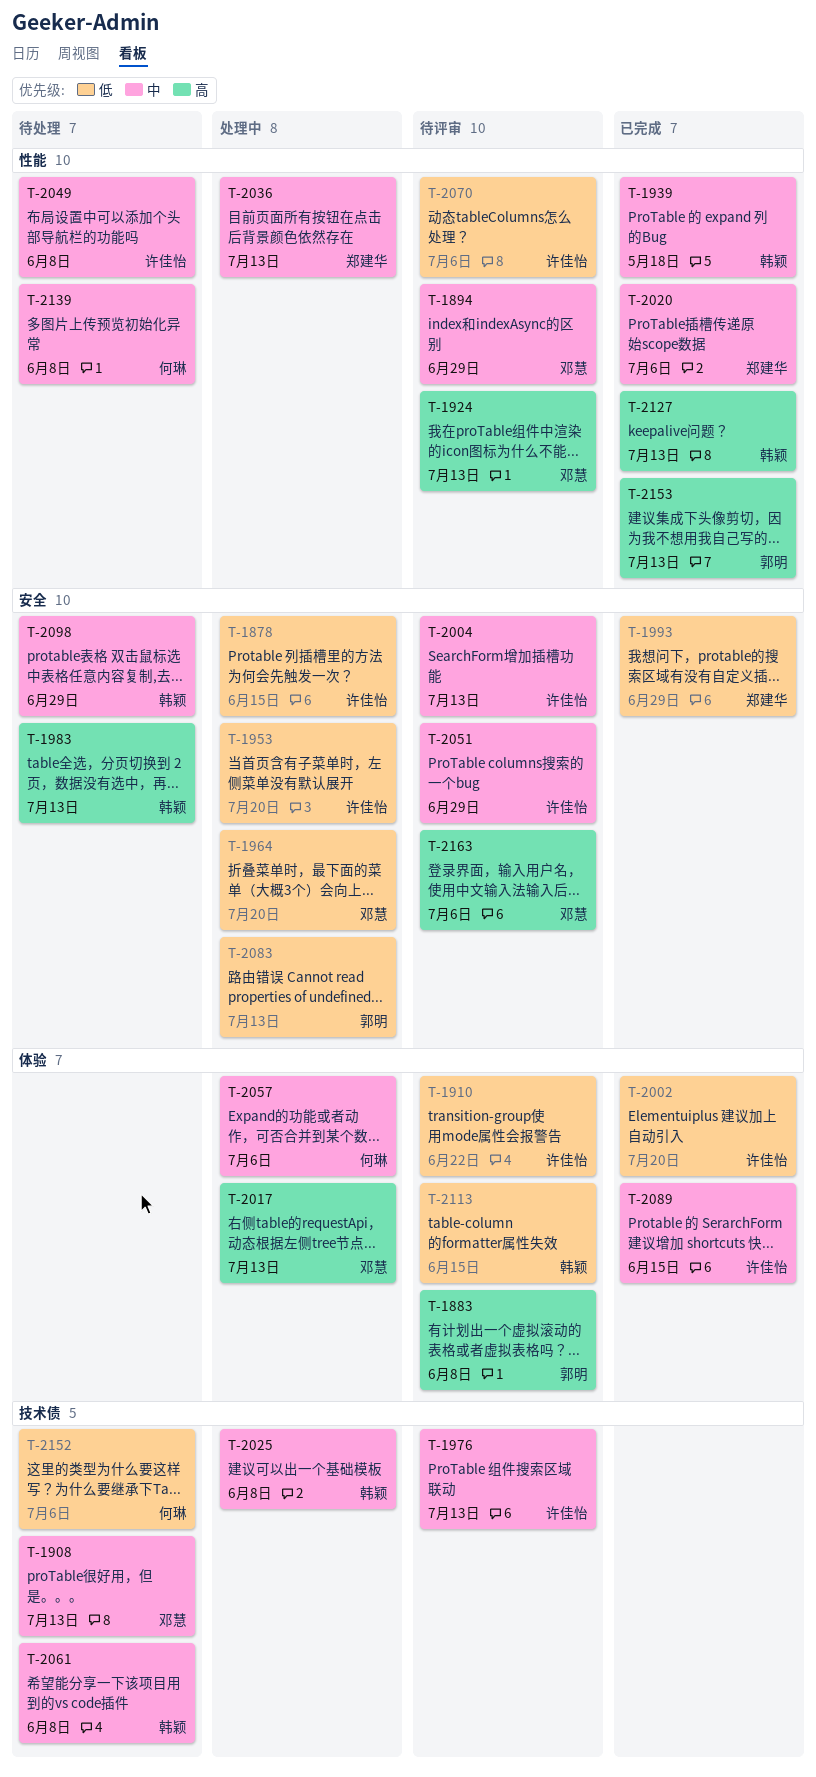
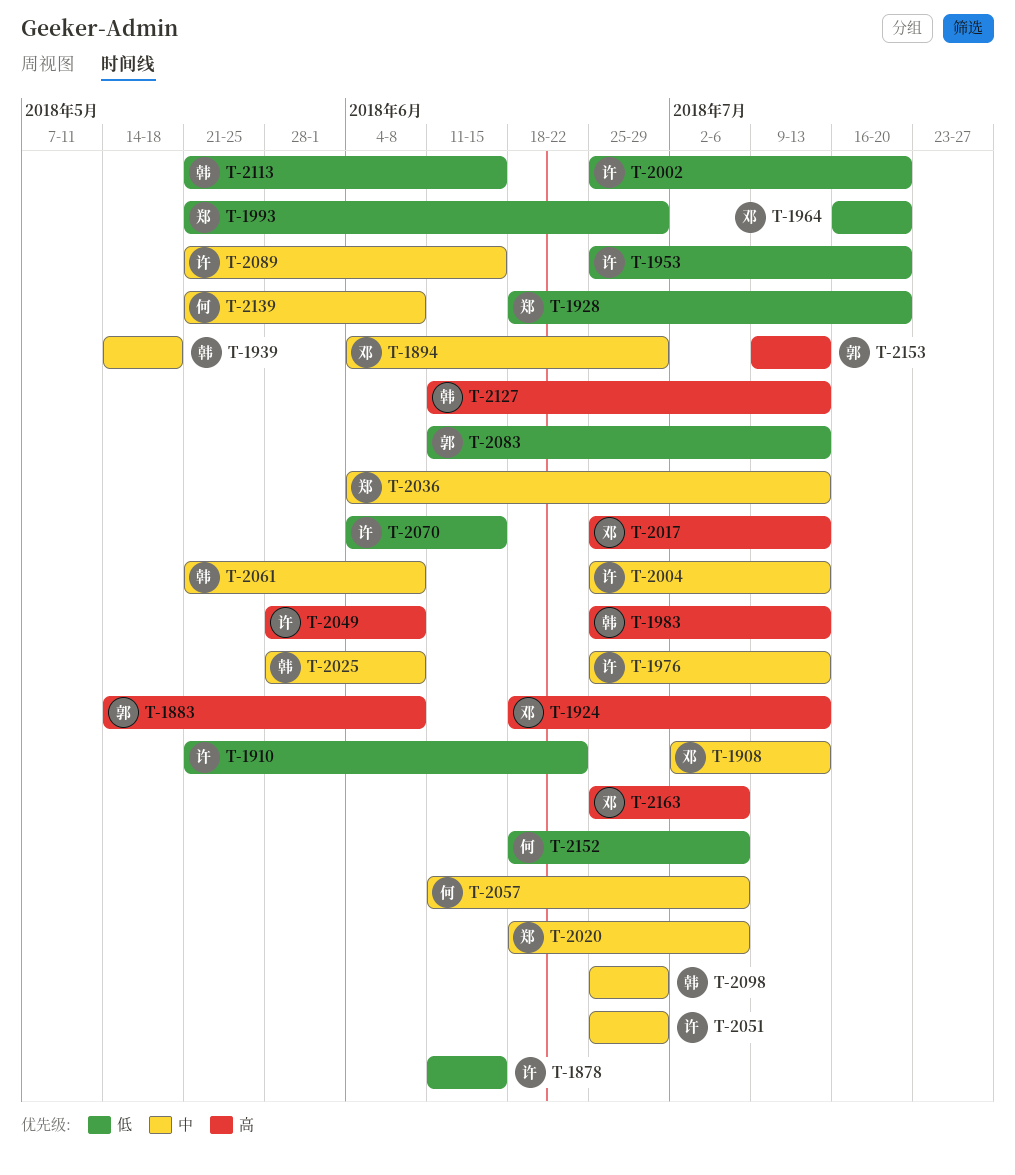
T-1928: none -> present
T-2049, priority: 中 -> 高
T-2070, due: Jul 6 -> Jun 15

